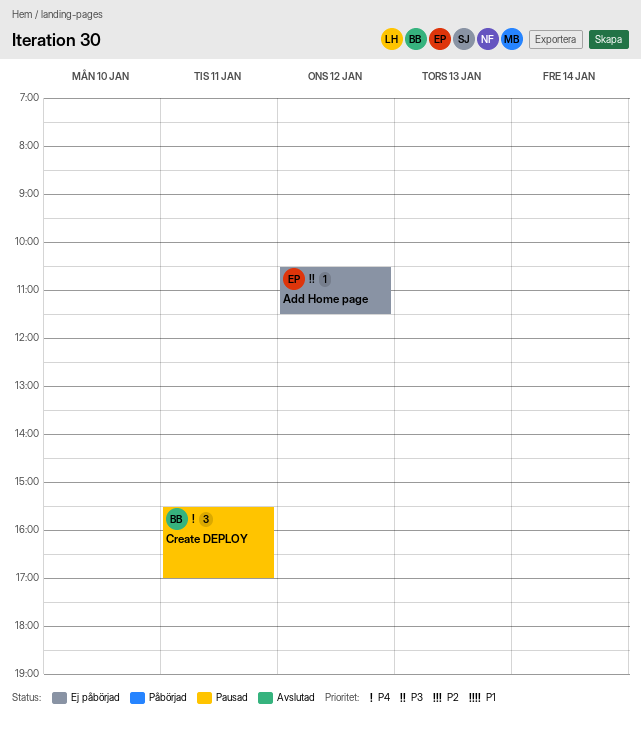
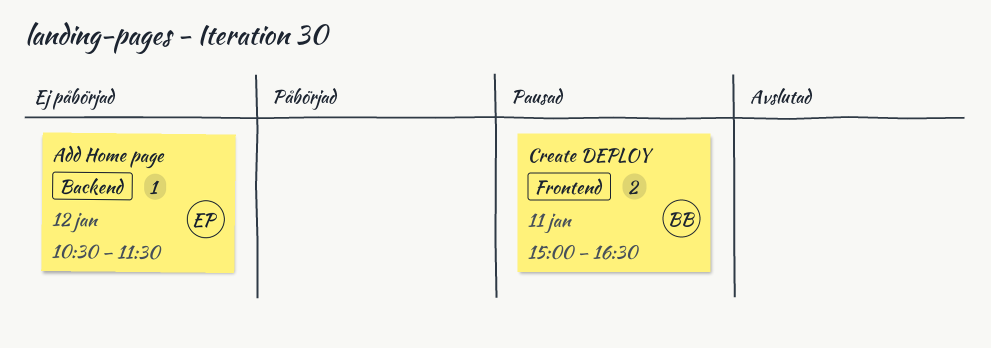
Create DEPLOY, estimate: 3 -> 2
Create DEPLOY, begins: 15:30 -> 15:00
Create DEPLOY, ends: 17:00 -> 16:30

